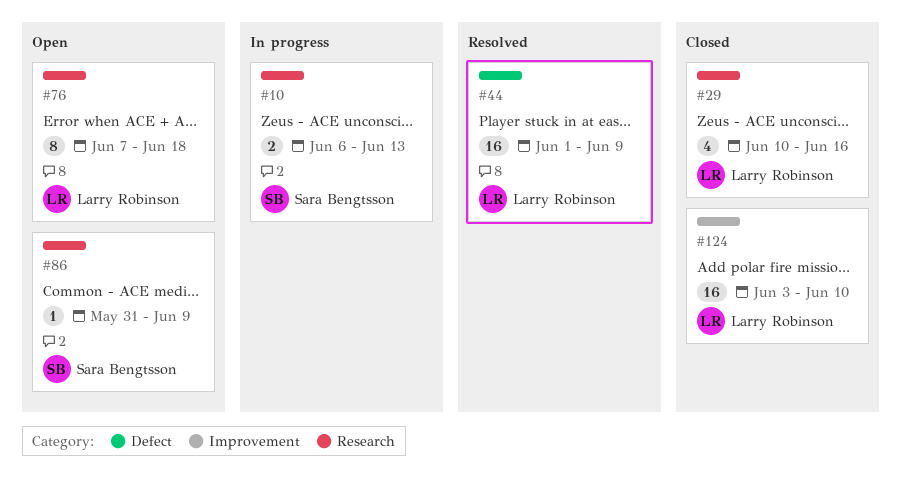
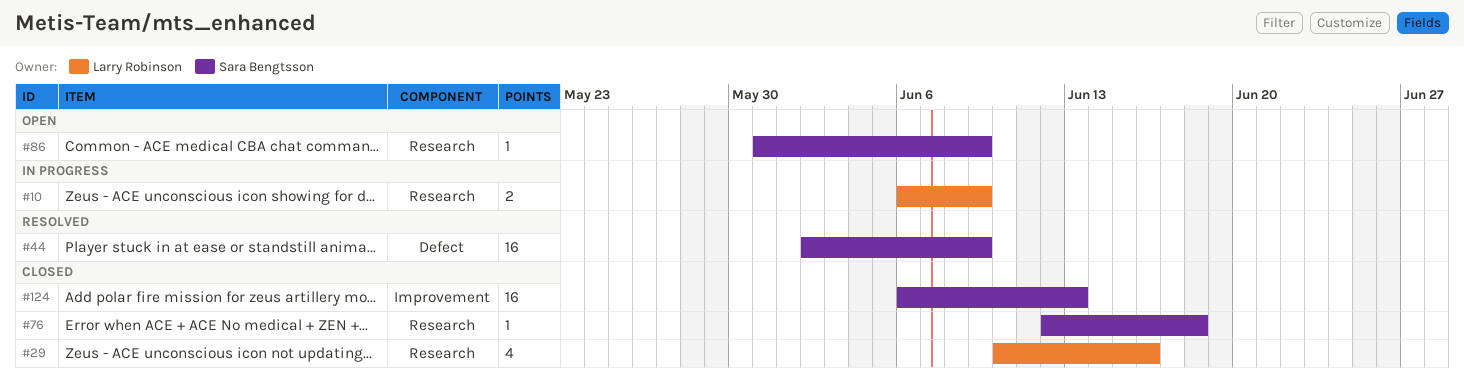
#10, owner: Sara Bengtsson -> Larry Robinson
#10, due: Jun 13 -> Jun 9
#44, owner: Larry Robinson -> Sara Bengtsson
#44, start: Jun 1 -> Jun 2
#76, status: Open -> Closed
#76, owner: Larry Robinson -> Sara Bengtsson
#76, estimate: 8 -> 1
#76, start: Jun 7 -> Jun 12
#124, owner: Larry Robinson -> Sara Bengtsson
#124, start: Jun 3 -> Jun 6
#124, due: Jun 10 -> Jun 13

